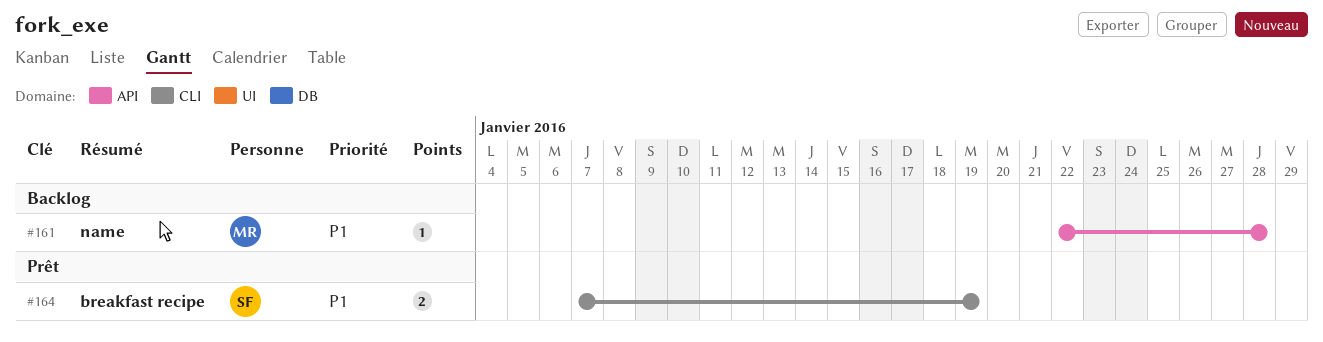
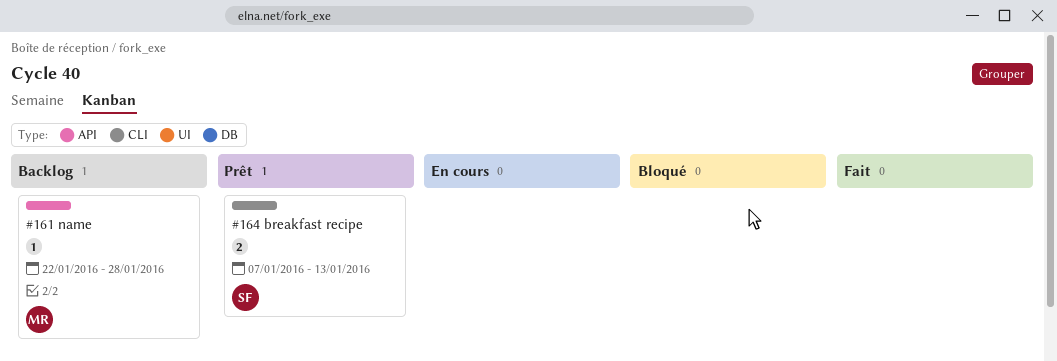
#164, due: Jan 19 -> Jan 13

